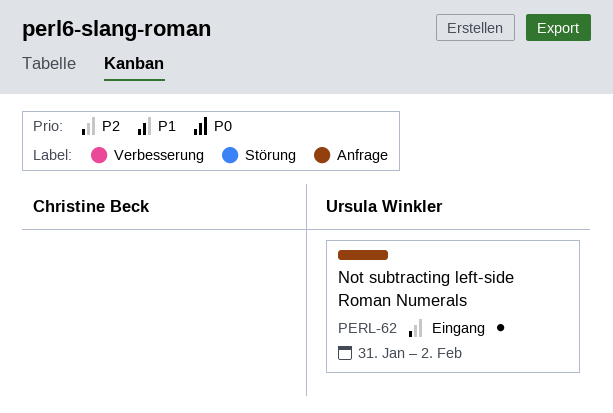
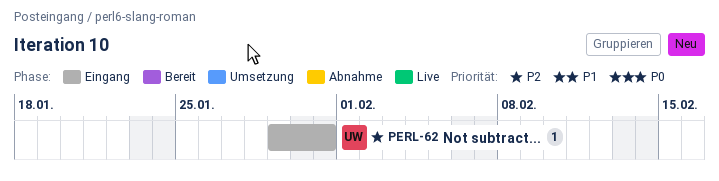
PERL-62, start: Jan 31 -> Jan 29
PERL-62, due: Feb 2 -> Jan 31

